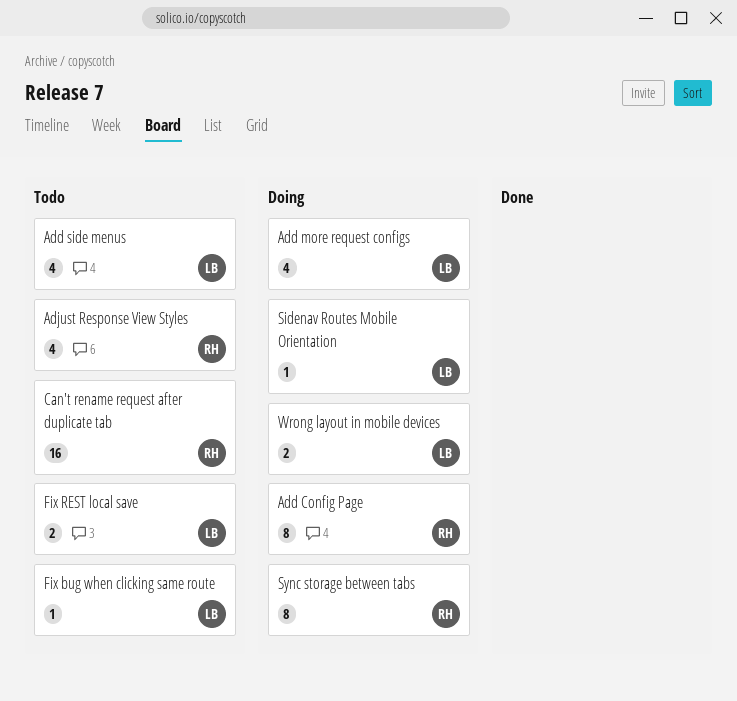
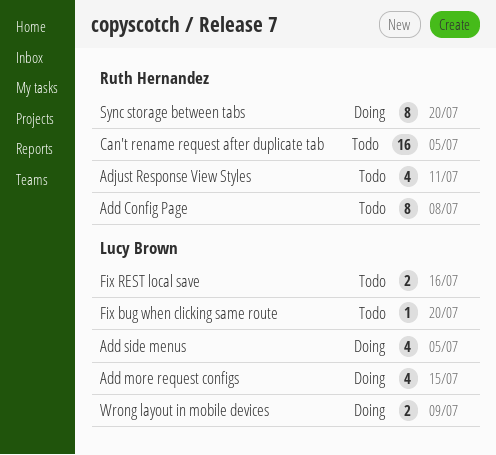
Add Config Page, status: Doing -> Todo
Add side menus, status: Todo -> Doing
Sidenav Routes Mobile Orientation: present -> none

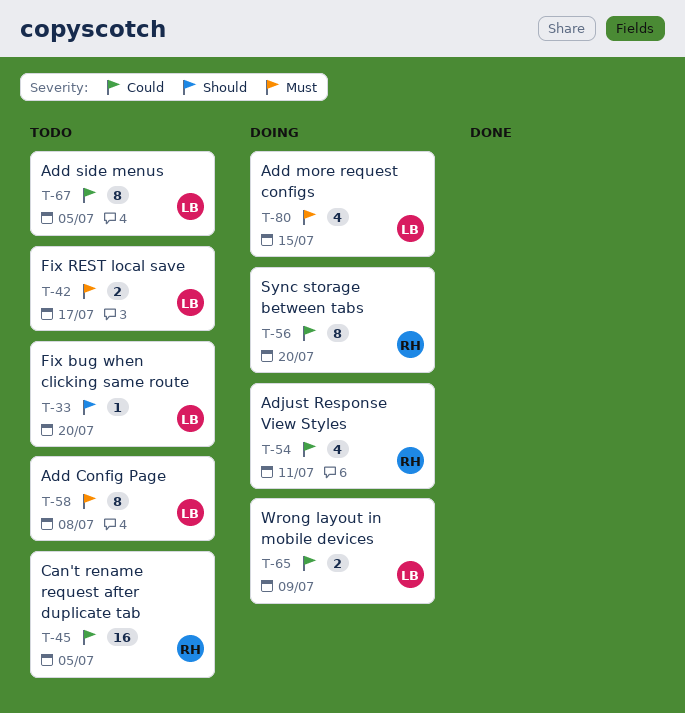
Add Config Page, owner: Ruth Hernandez -> Lucy Brown
Add side menus, status: Doing -> Todo
Add side menus, estimate: 4 -> 8
Adjust Response View Styles, status: Todo -> Doing
Fix REST local save, due: Jul 16 -> Jul 17

